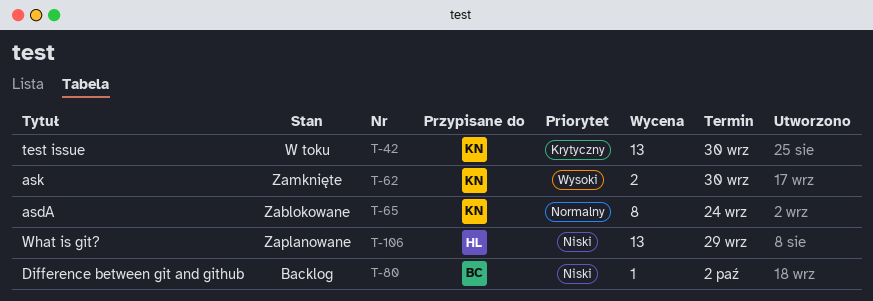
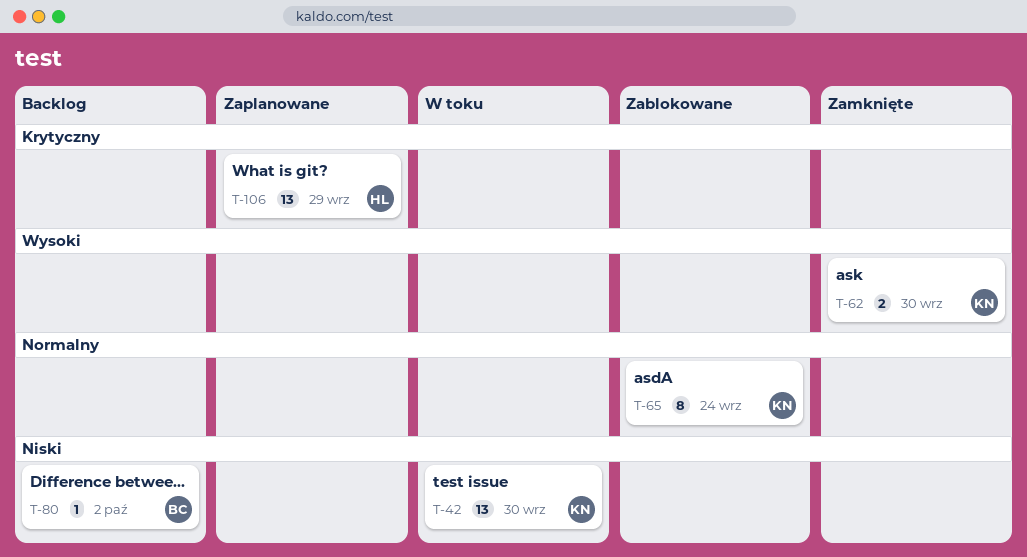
T-42, priority: Krytyczny -> Niski
T-106, priority: Niski -> Krytyczny

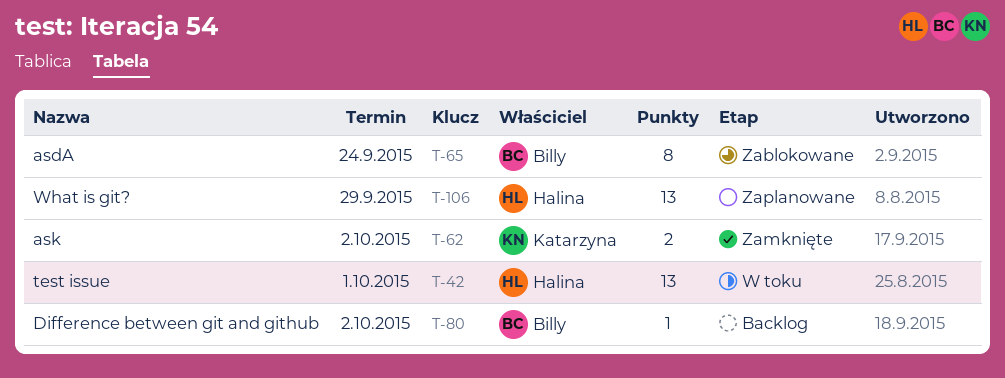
T-42, owner: Katarzyna -> Halina
T-42, due: Sep 30 -> Oct 1
T-62, due: Sep 30 -> Oct 2
T-65, owner: Katarzyna -> Billy

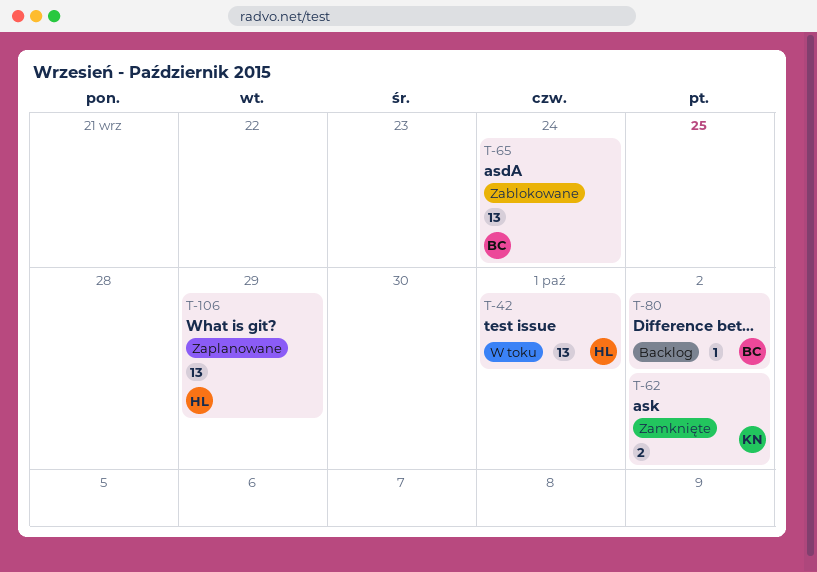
T-65, estimate: 8 -> 13

